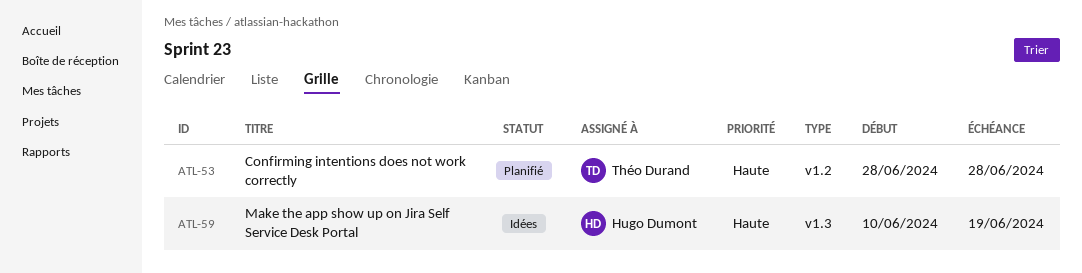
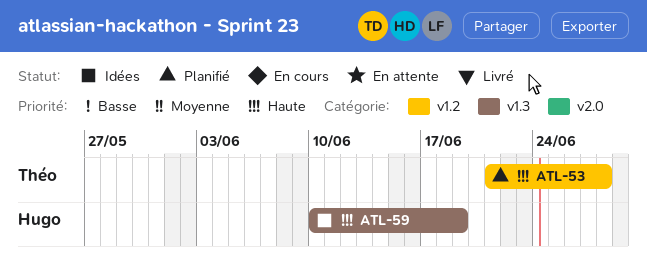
ATL-53, start: Jun 28 -> Jun 21

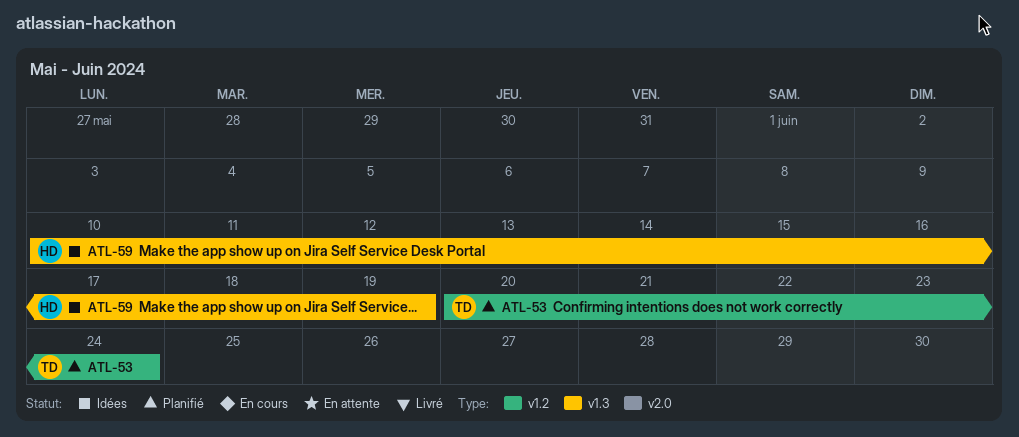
ATL-53, start: Jun 21 -> Jun 20
ATL-53, due: Jun 28 -> Jun 24

